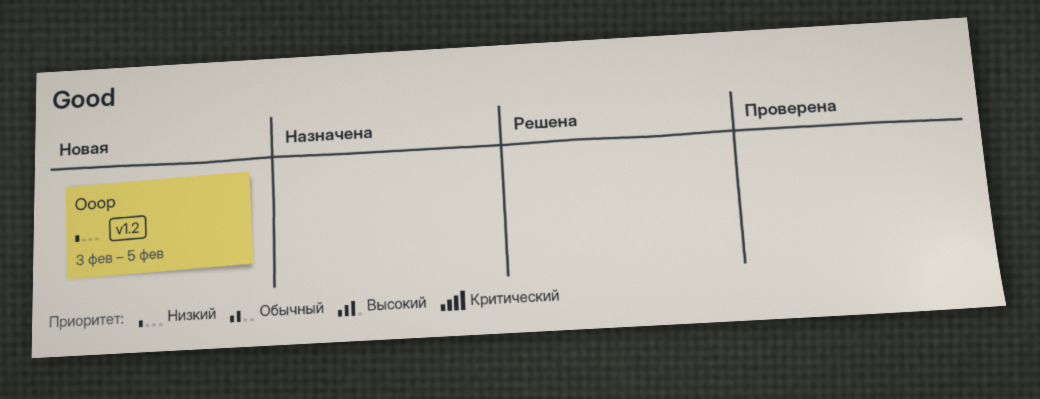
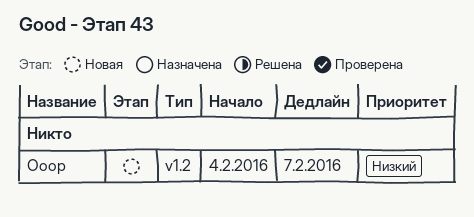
Ооор, start: Feb 3 -> Feb 4
Ооор, due: Feb 5 -> Feb 7

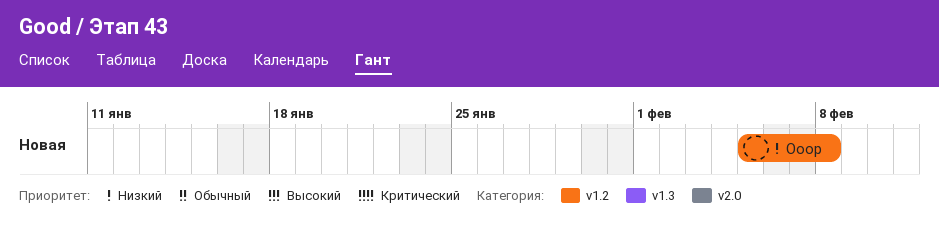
Ооор, start: Feb 4 -> Feb 5
Ооор, due: Feb 7 -> Feb 8

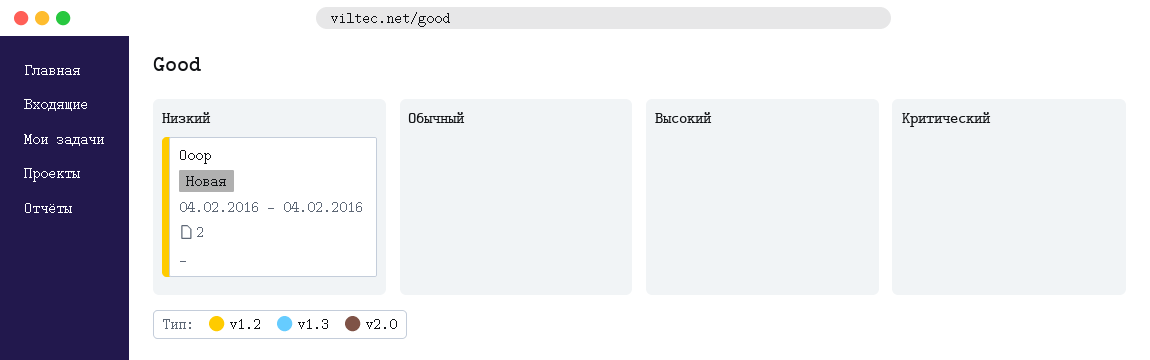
Ооор, start: Feb 5 -> Feb 4
Ооор, due: Feb 8 -> Feb 4

